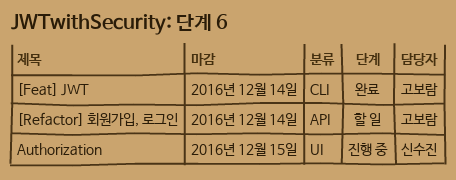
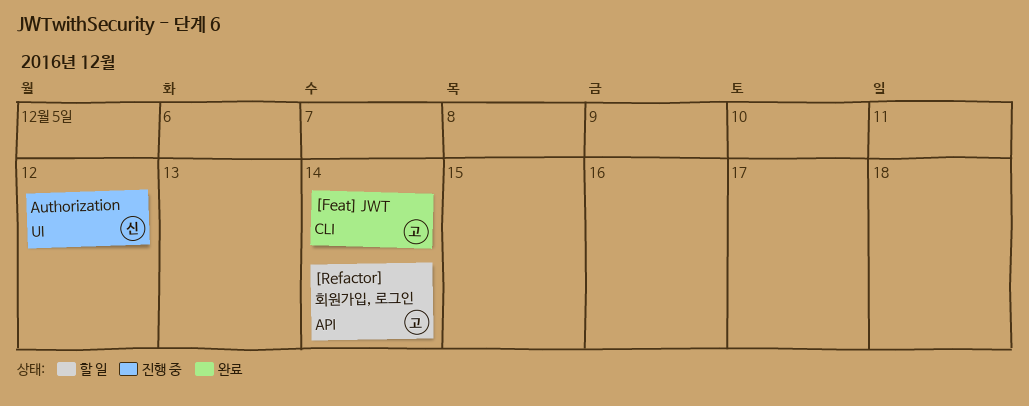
Authorization, due: Dec 15 -> Dec 12

